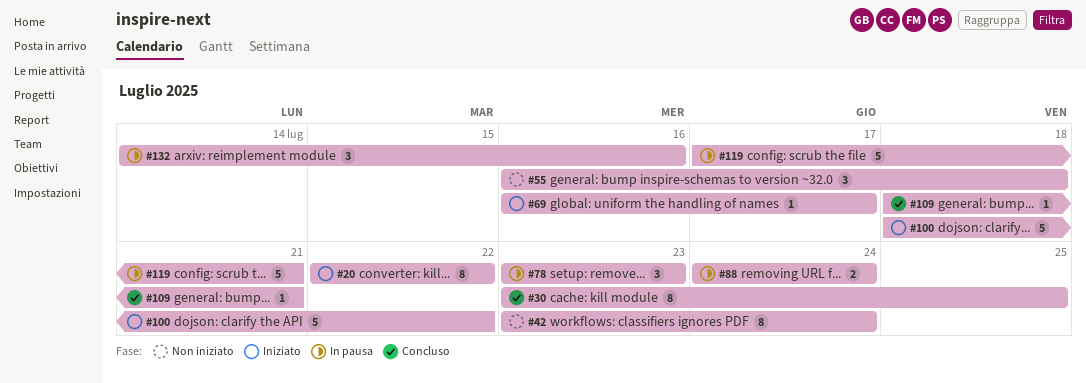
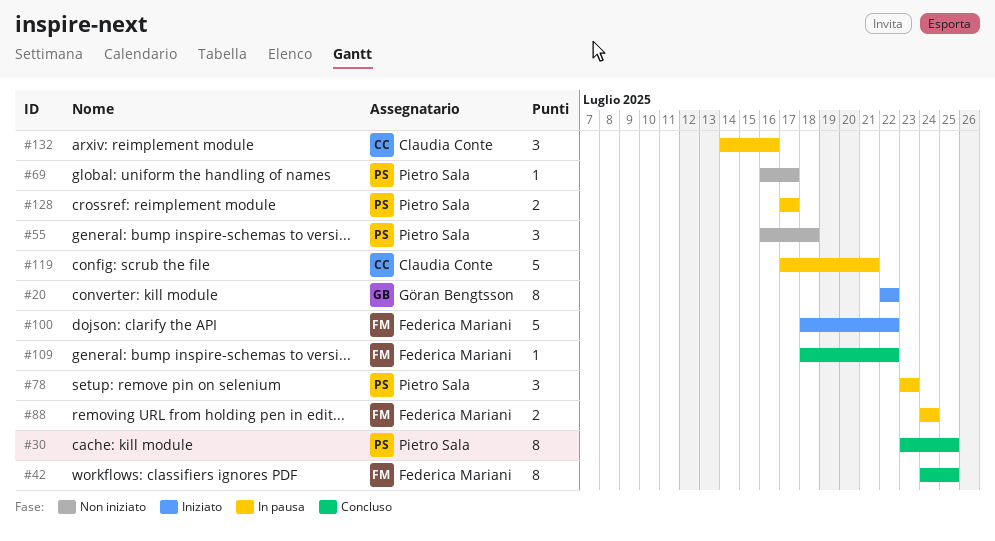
#42, status: Non iniziato -> Concluso
#42, start: Jul 23 -> Jul 24
#42, due: Jul 24 -> Jul 25
#69, status: Iniziato -> Non iniziato
#109, due: Jul 21 -> Jul 22
#128: none -> present

